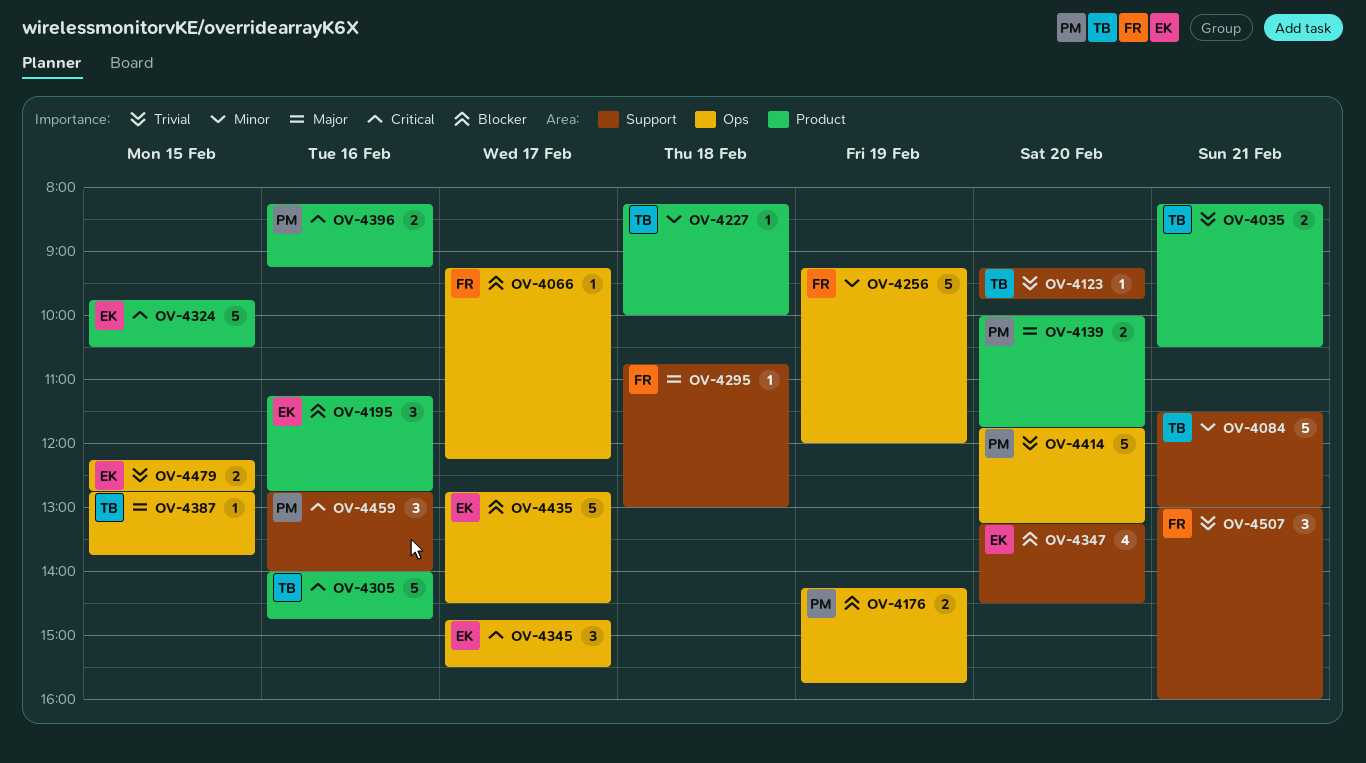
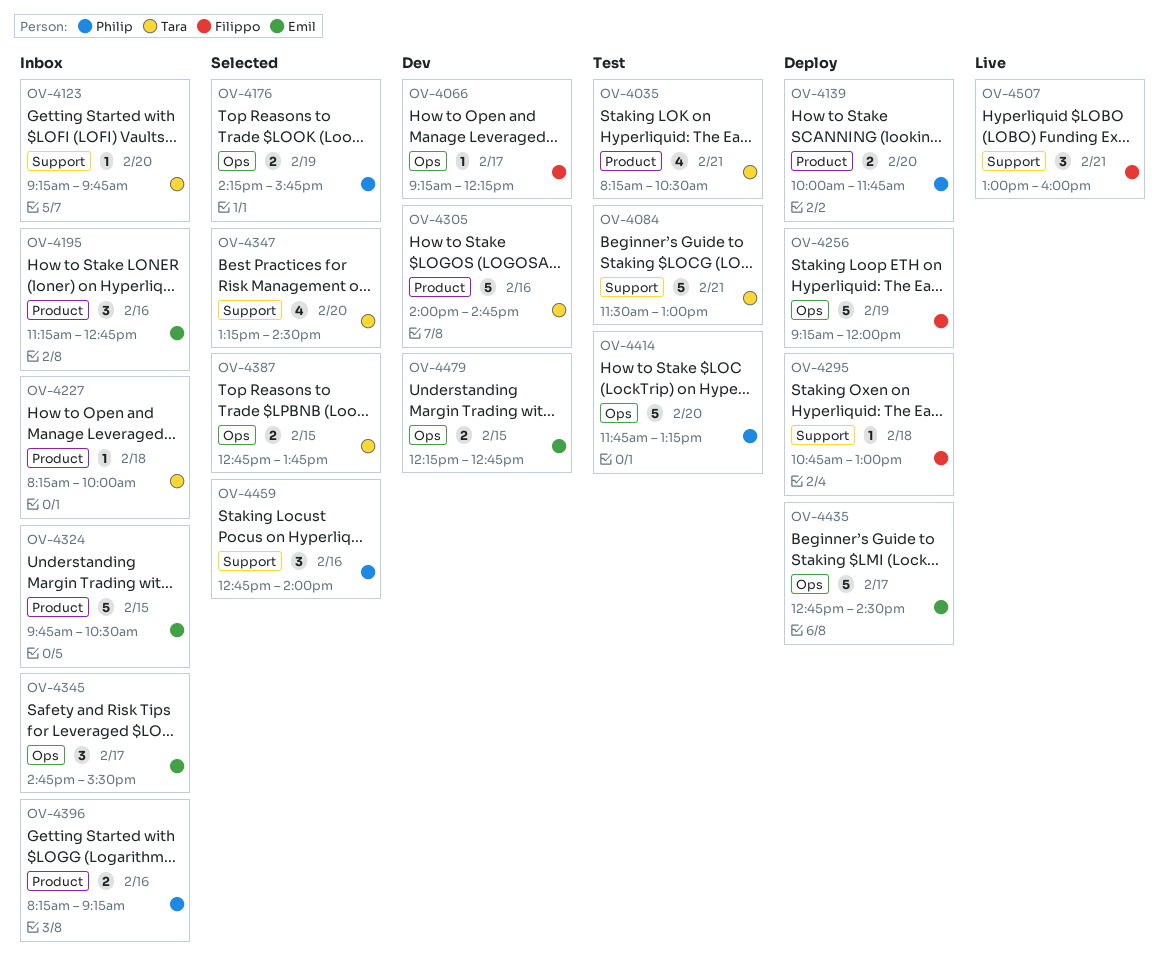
OV-4035, estimate: 2 -> 4
OV-4347, owner: Emil -> Tara
OV-4387, estimate: 1 -> 2

